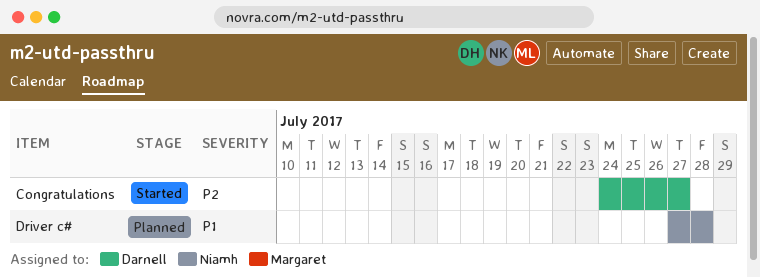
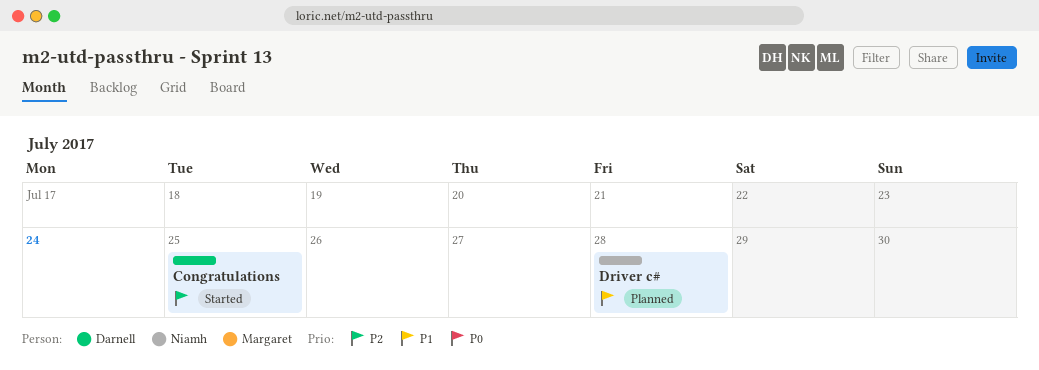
Congratulations, due: Jul 27 -> Jul 25

